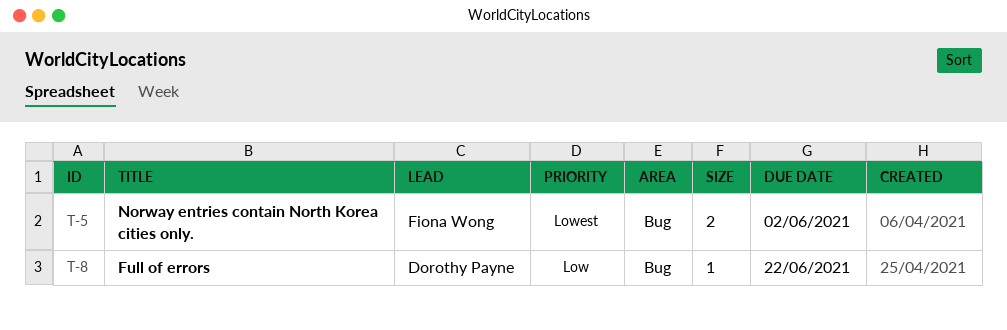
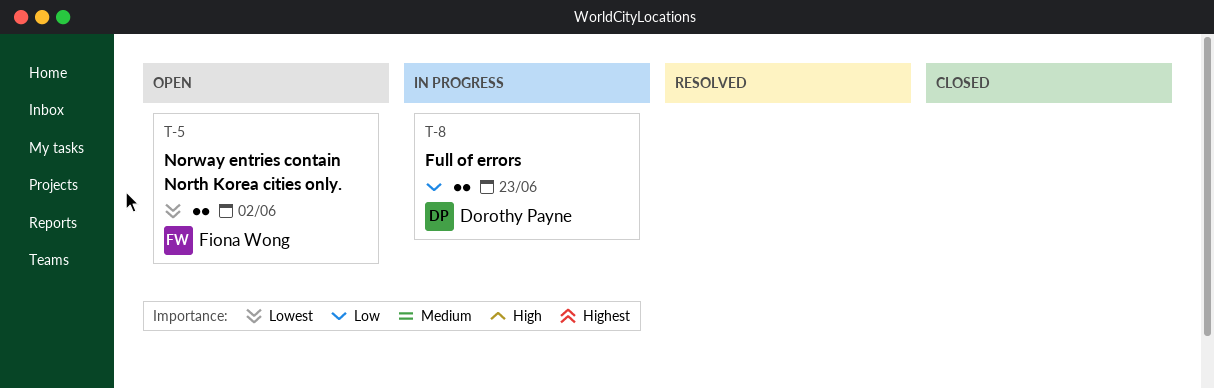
T-8, estimate: 1 -> 2
T-8, due: Jun 22 -> Jun 23

